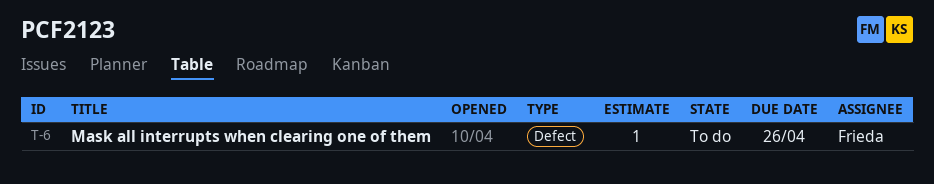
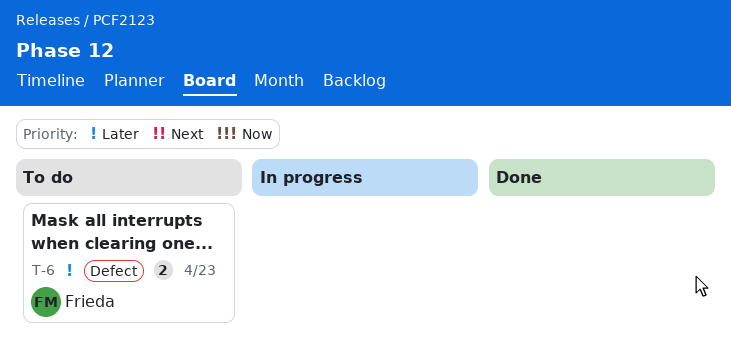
T-6, estimate: 1 -> 2
T-6, due: Apr 26 -> Apr 23

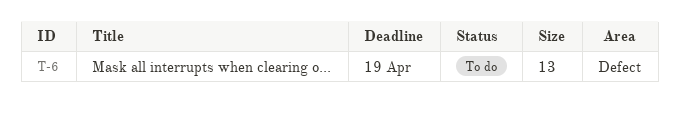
T-6, estimate: 2 -> 13
T-6, due: Apr 23 -> Apr 19

